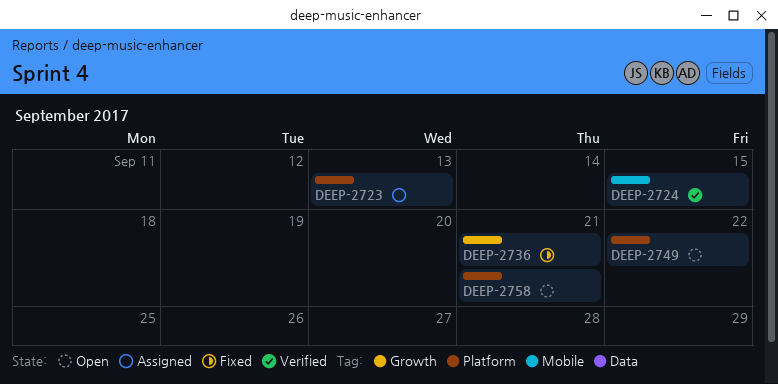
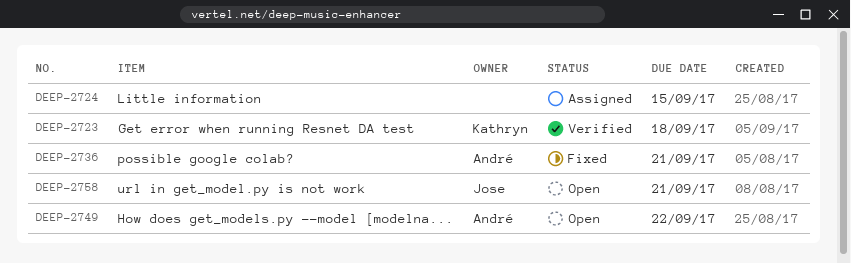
DEEP-2723, status: Assigned -> Verified
DEEP-2723, due: Sep 13 -> Sep 18
DEEP-2724, status: Verified -> Assigned

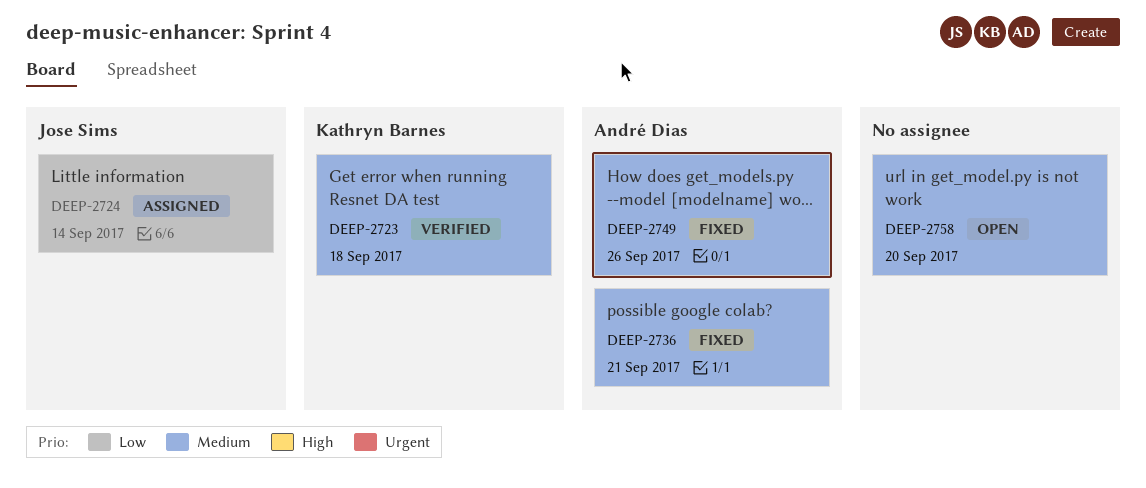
DEEP-2724, owner: none -> Jose Sims
DEEP-2724, due: Sep 15 -> Sep 14
DEEP-2749, status: Open -> Fixed
DEEP-2749, due: Sep 22 -> Sep 26
DEEP-2758, owner: Jose Sims -> none
DEEP-2758, due: Sep 21 -> Sep 20

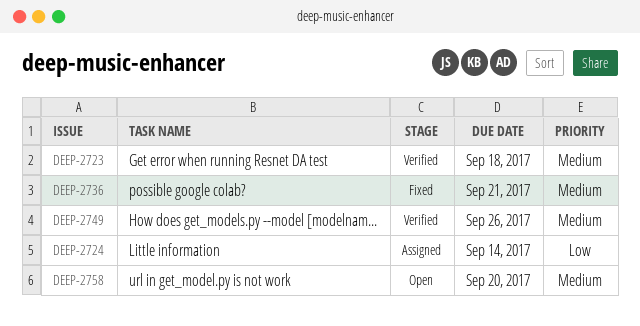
DEEP-2749, status: Fixed -> Verified

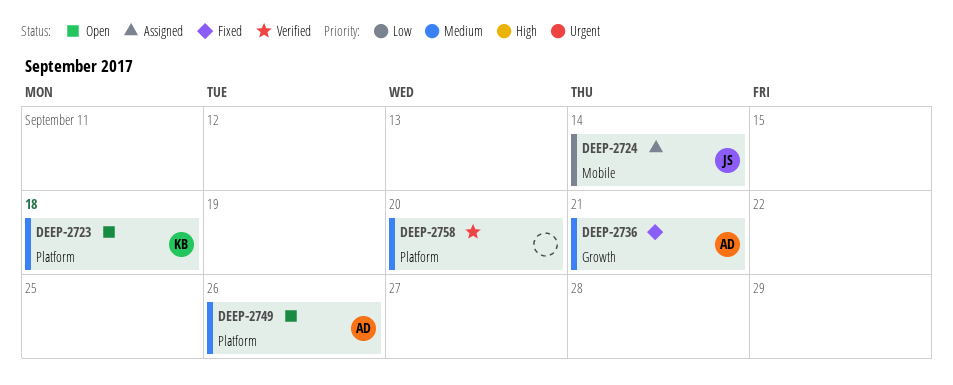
DEEP-2723, status: Verified -> Open
DEEP-2749, status: Verified -> Open
DEEP-2758, status: Open -> Verified

